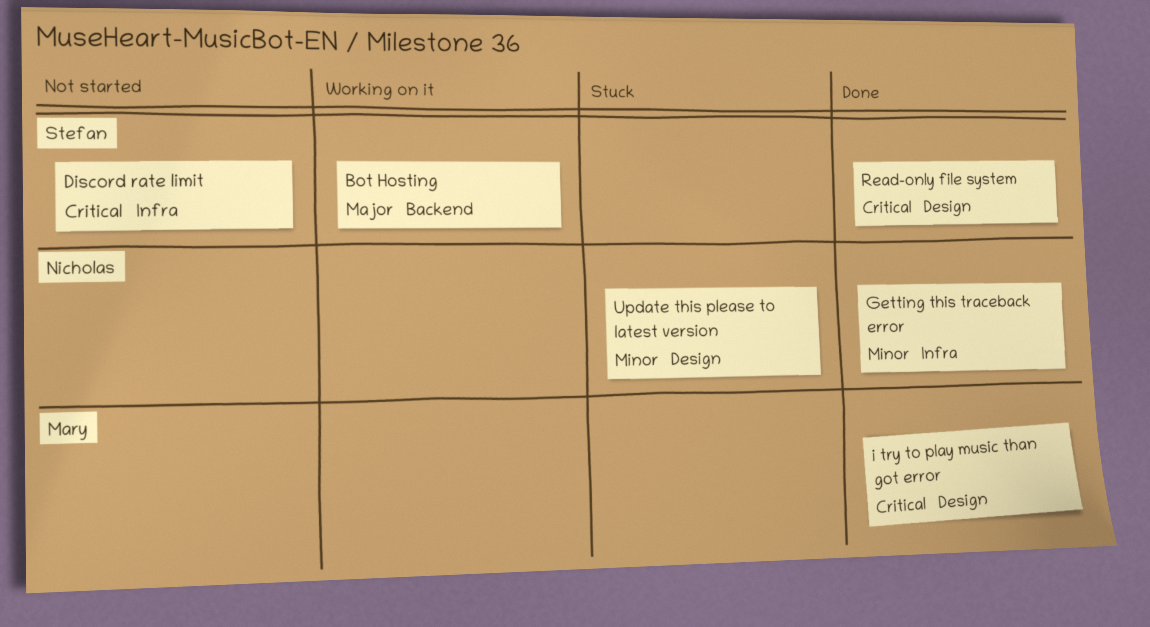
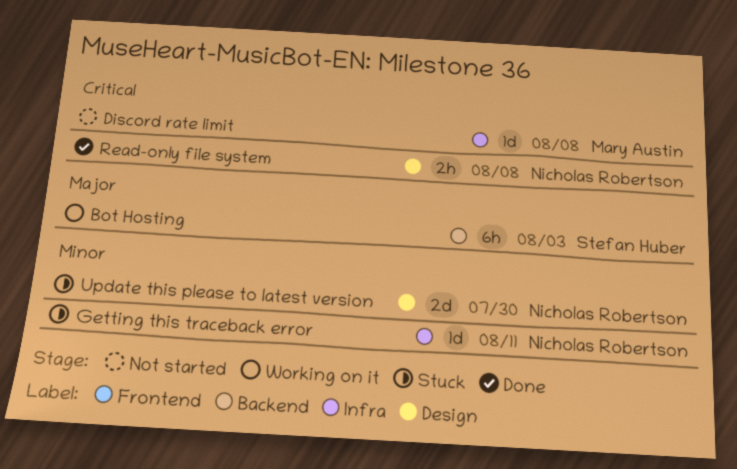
Discord rate limit, owner: Stefan Huber -> Mary Austin
Getting this traceback error, status: Done -> Stuck
i try to play music than got error: present -> none
Read-only file system, owner: Stefan Huber -> Nicholas Robertson

